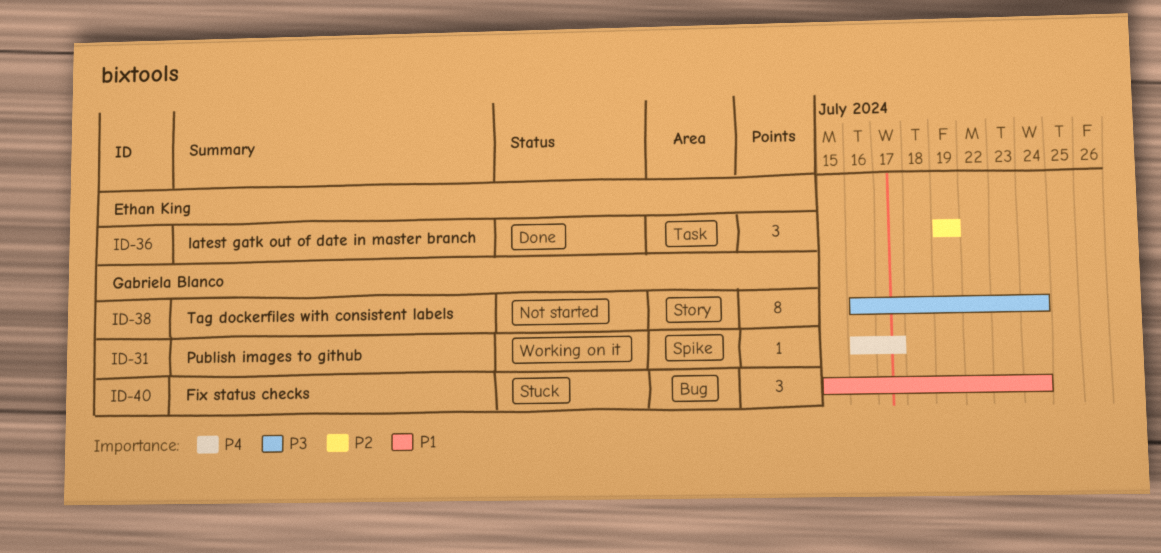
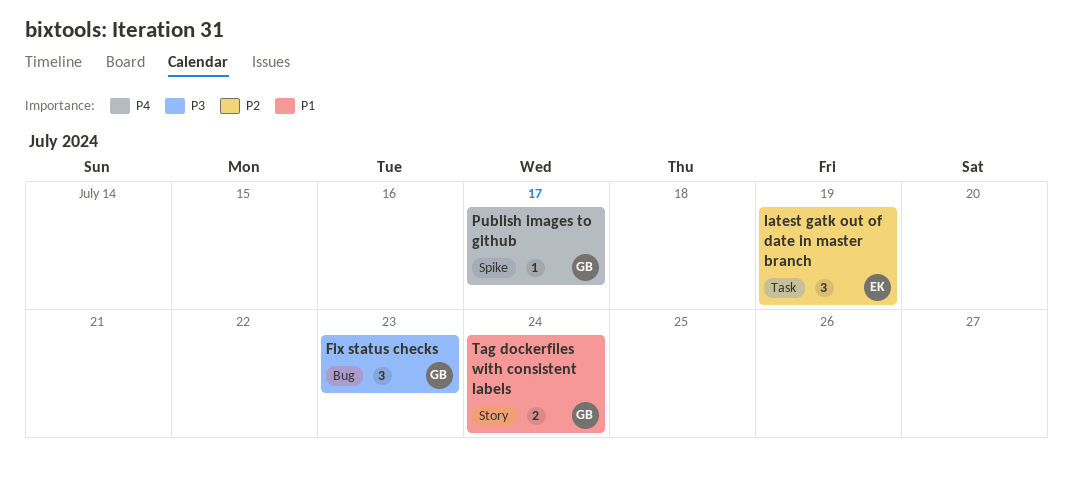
Fix status checks, priority: P1 -> P3
Fix status checks, due: Jul 24 -> Jul 23
Tag dockerfiles with consistent labels, priority: P3 -> P1
Tag dockerfiles with consistent labels, estimate: 8 -> 2

